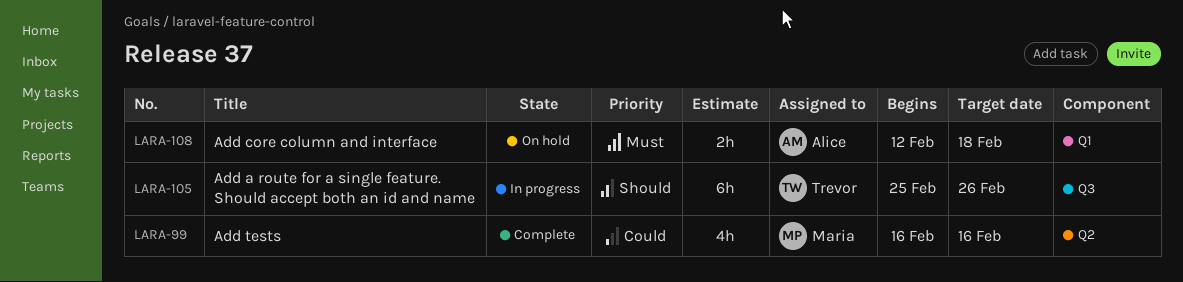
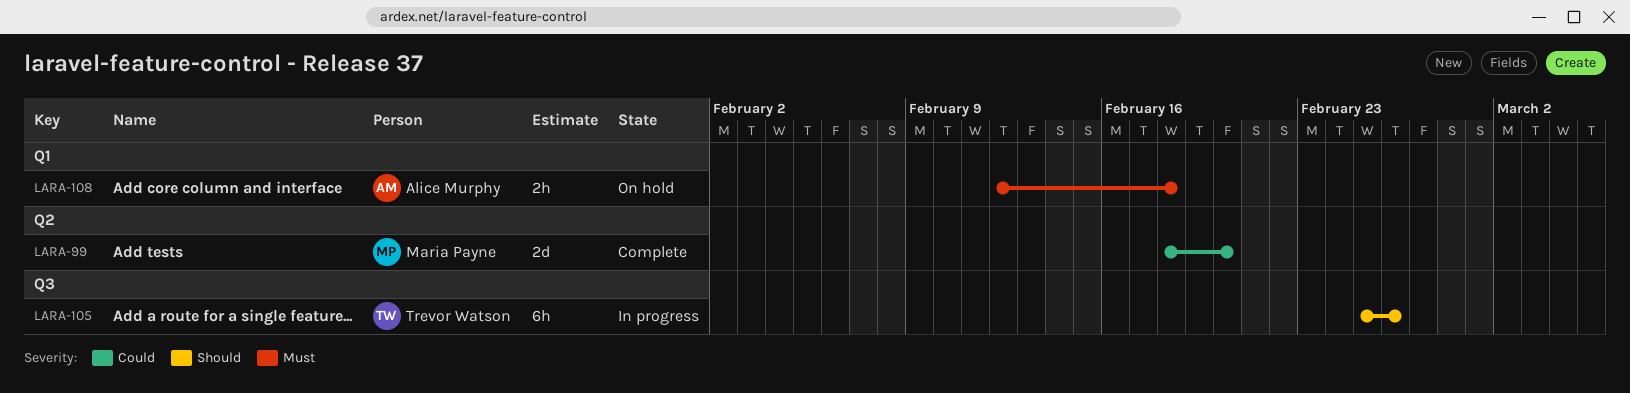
LARA-99, estimate: 4h -> 2d
LARA-99, start: Feb 16 -> Feb 18
LARA-99, due: Feb 16 -> Feb 20

